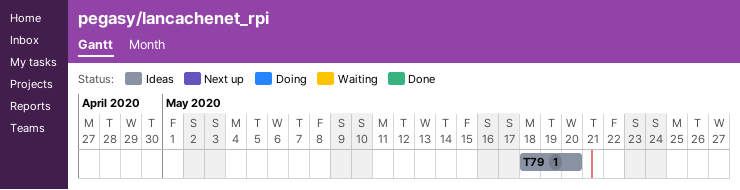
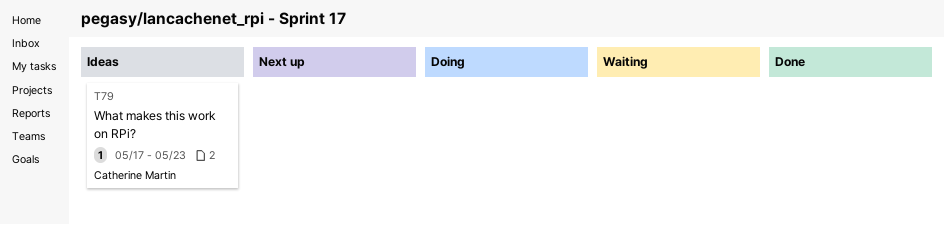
T79, start: May 18 -> May 17
T79, due: May 20 -> May 23

